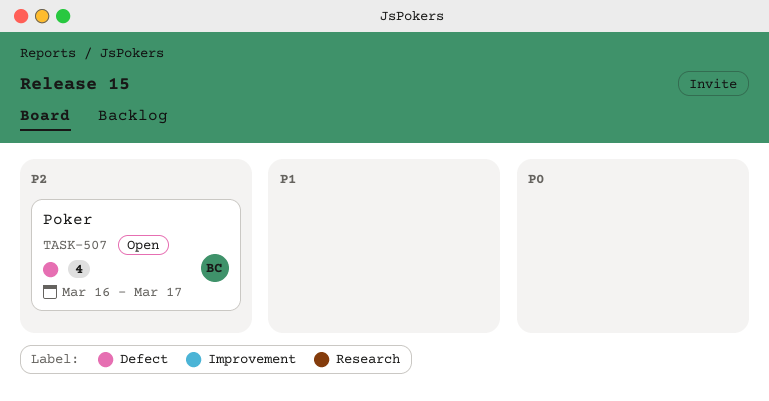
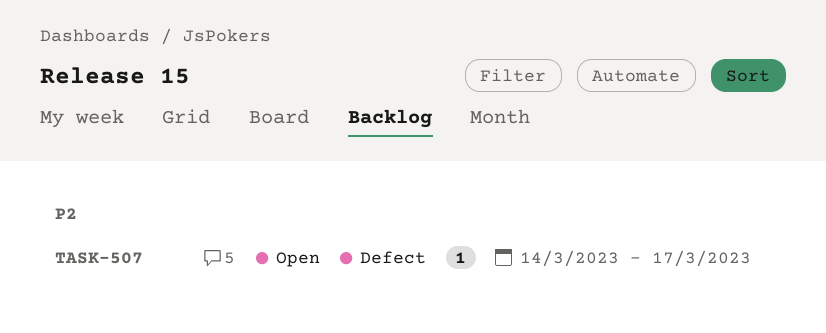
TASK-507, estimate: 4 -> 1
TASK-507, start: Mar 16 -> Mar 14

